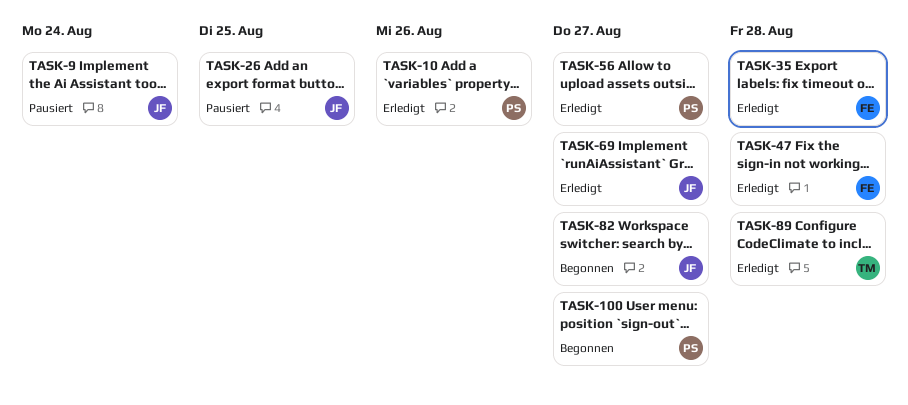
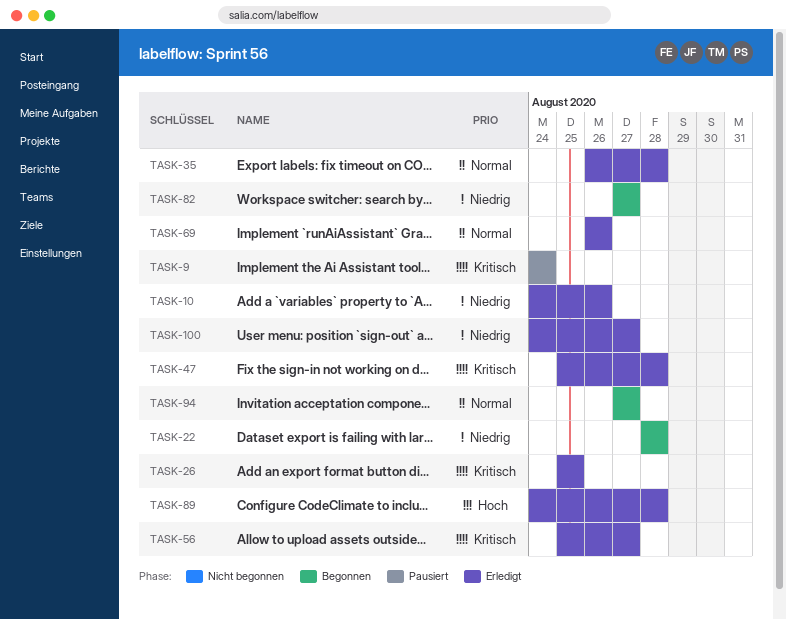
TASK-22: none -> present
TASK-26, status: Pausiert -> Erledigt
TASK-69, due: Aug 27 -> Aug 26
TASK-94: none -> present
TASK-100, status: Begonnen -> Erledigt

